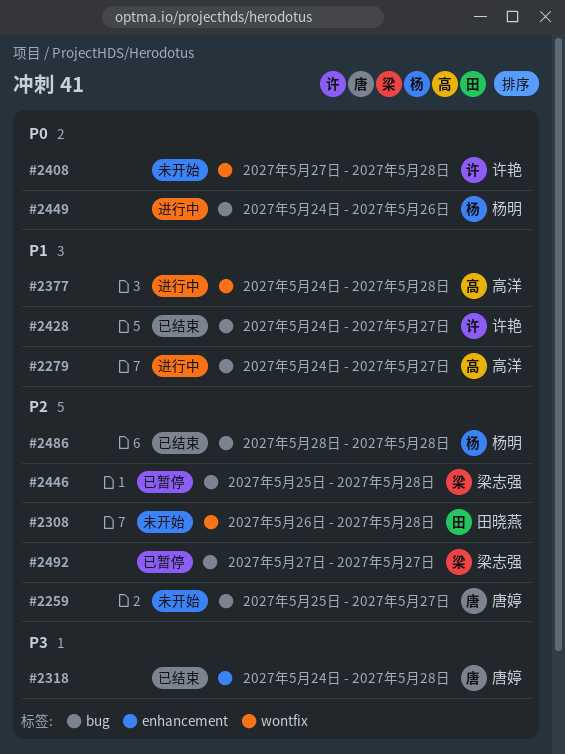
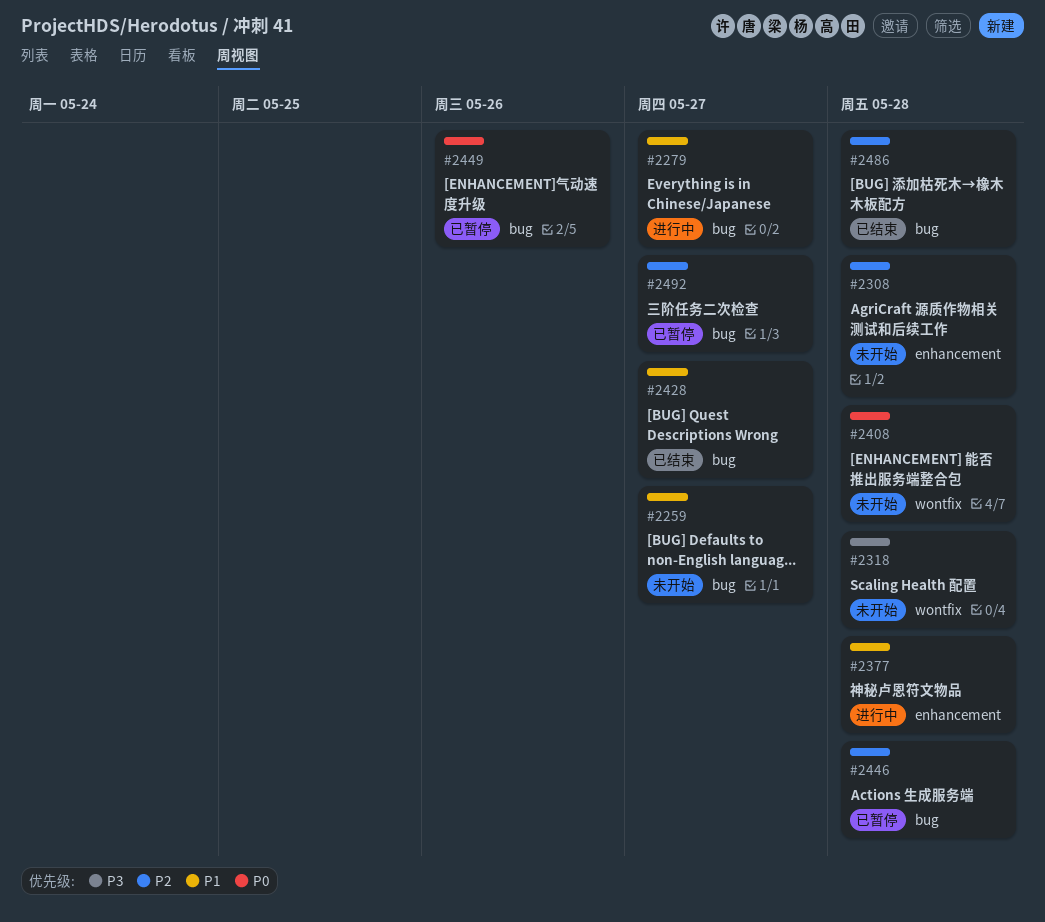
#2259, priority: P2 -> P1
#2308, label: wontfix -> enhancement
#2318, status: 已结束 -> 未开始
#2318, label: enhancement -> wontfix
#2377, label: wontfix -> enhancement
#2449, status: 进行中 -> 已暂停

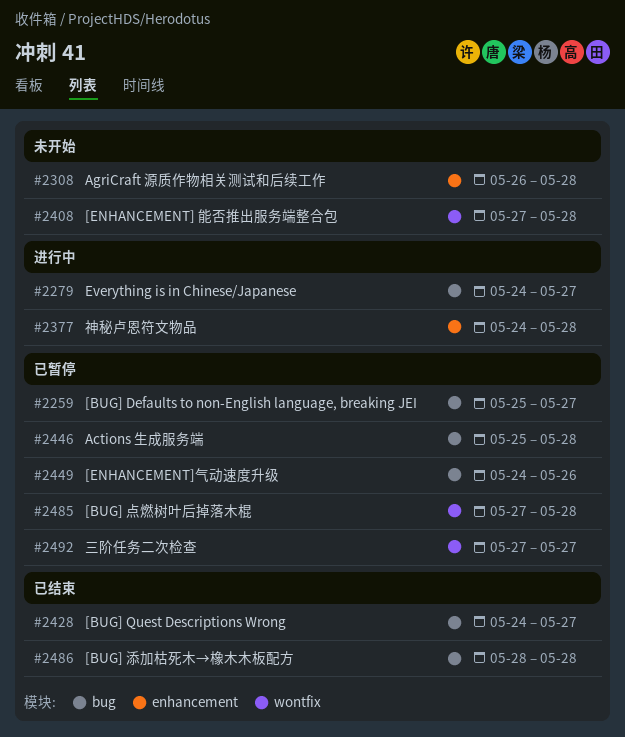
#2259, status: 未开始 -> 已暂停
#2318: present -> none
#2485: none -> present
#2492, label: bug -> wontfix

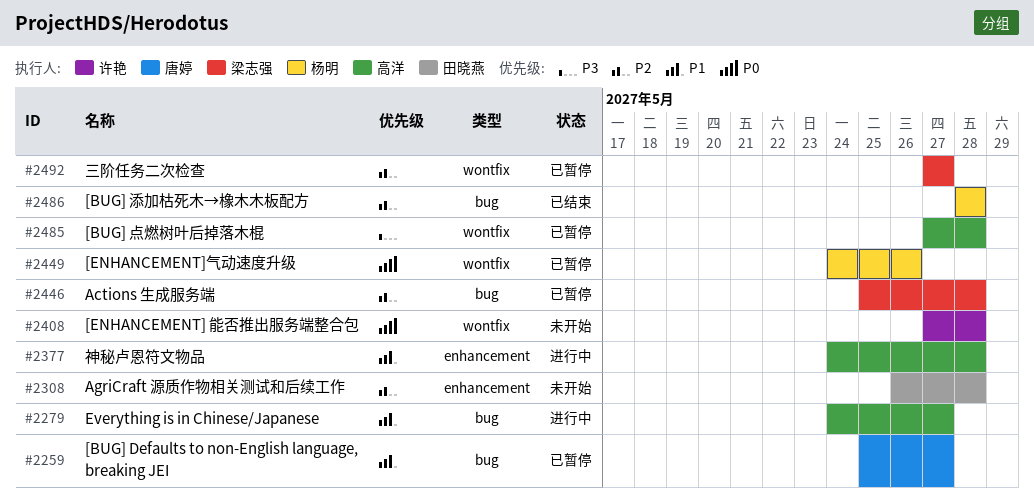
#2428: present -> none
#2449, label: bug -> wontfix

